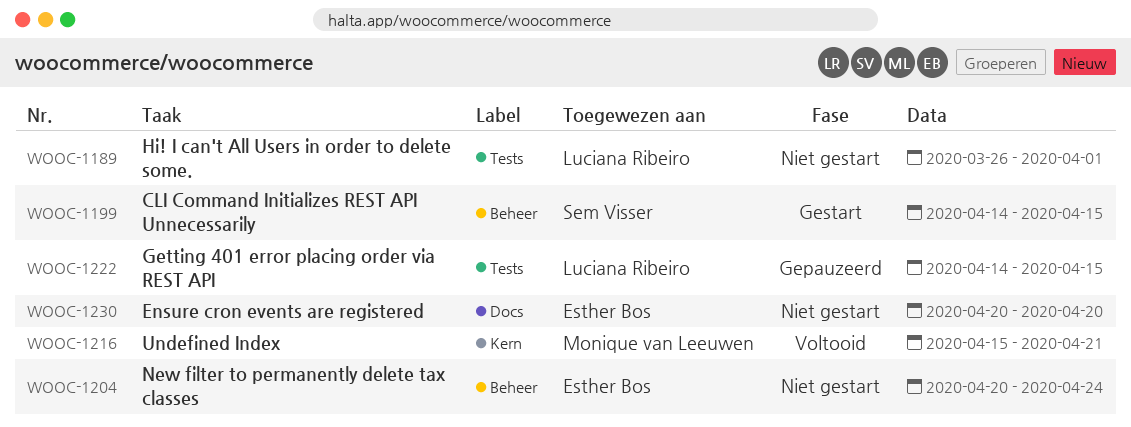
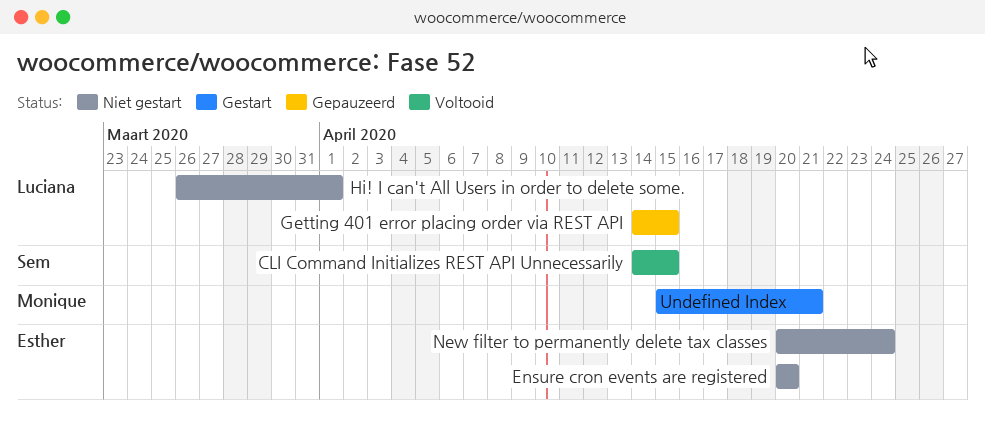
CLI Command Initializes REST API Unnecessarily, status: Gestart -> Voltooid
Undefined Index, status: Voltooid -> Gestart

